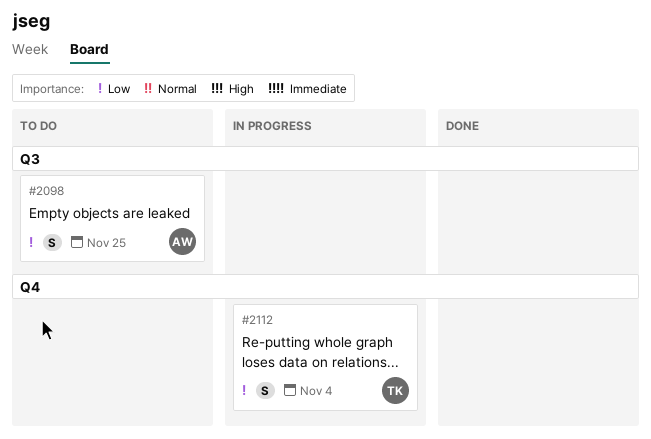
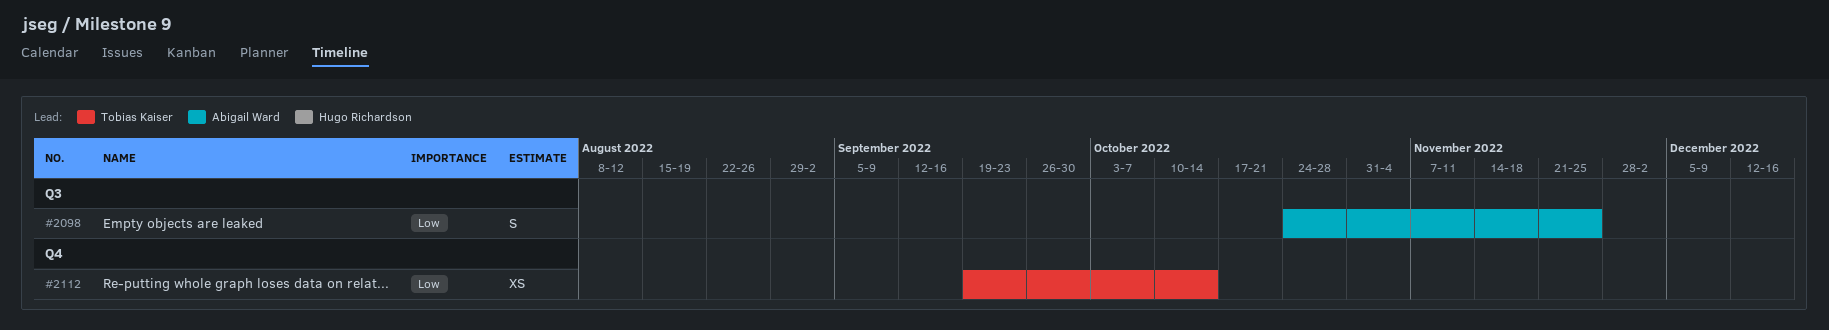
#2112, estimate: S -> XS
#2112, due: Nov 4 -> Oct 14

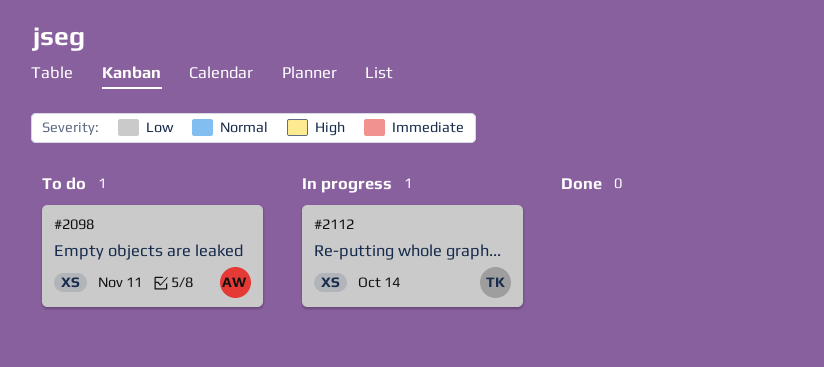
#2098, estimate: S -> XS
#2098, due: Nov 25 -> Nov 11

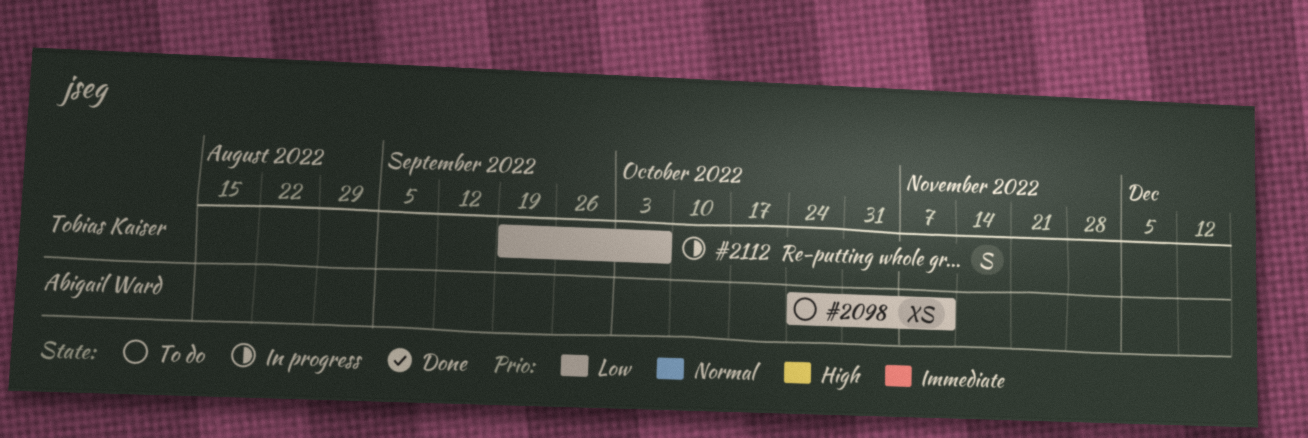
#2112, estimate: XS -> S
#2112, due: Oct 14 -> Oct 7

